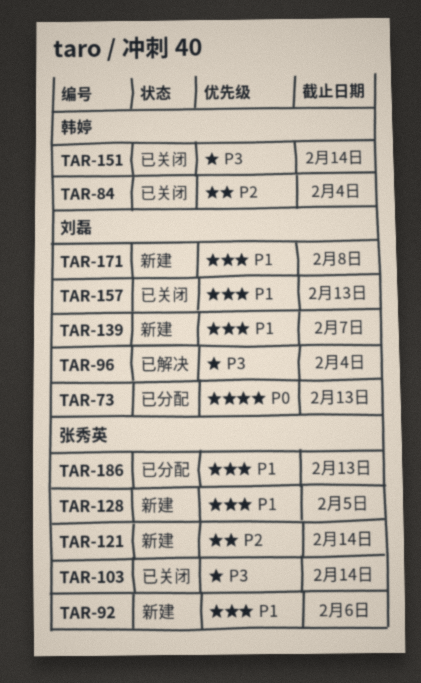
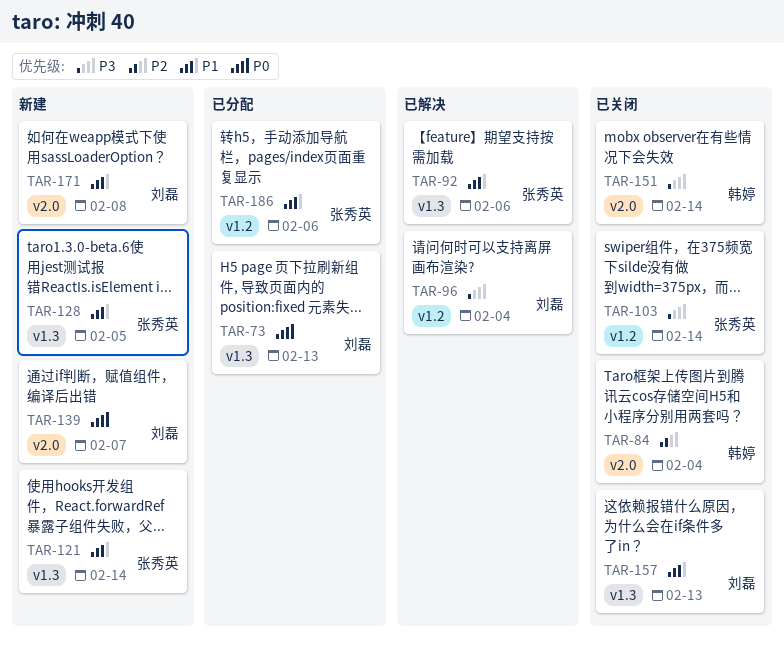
TAR-92, status: 新建 -> 已解决
TAR-121, priority: P2 -> P1
TAR-139, priority: P1 -> P0
TAR-186, due: Feb 13 -> Feb 6

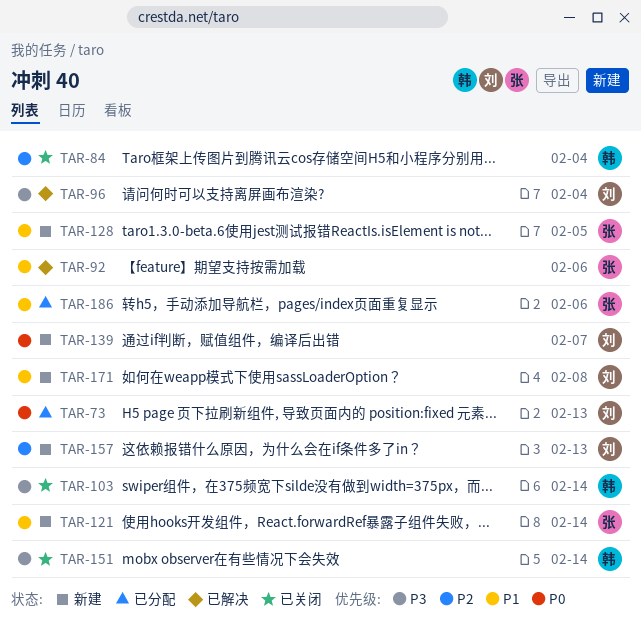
TAR-103, owner: 张秀英 -> 韩婷
TAR-157, status: 已关闭 -> 新建
TAR-157, priority: P1 -> P2

